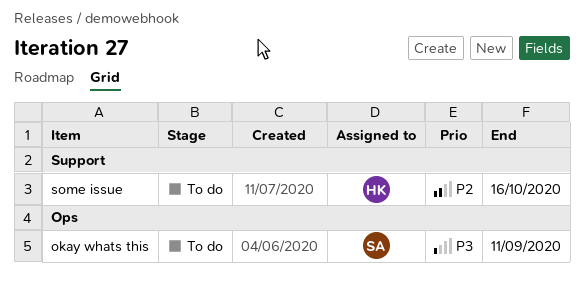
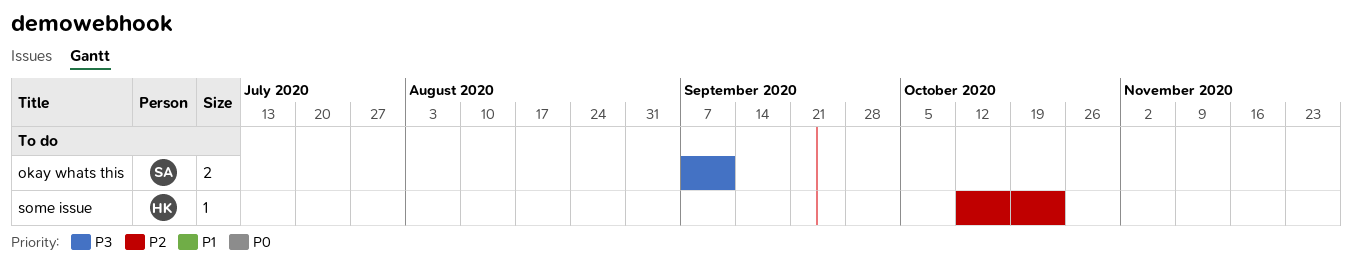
some issue, due: Oct 16 -> Oct 23

